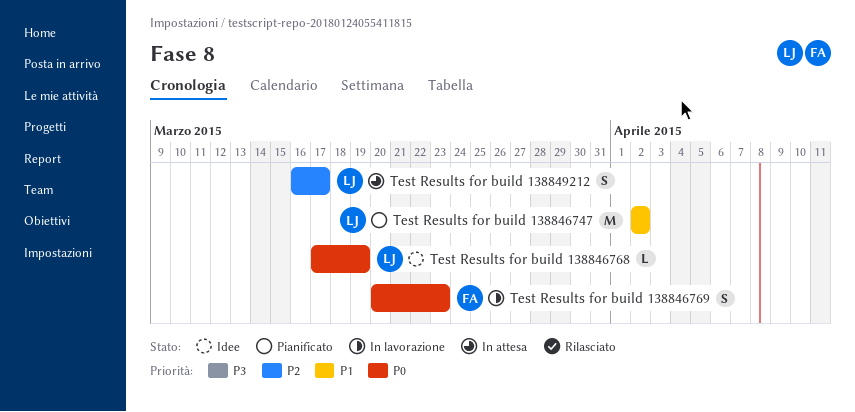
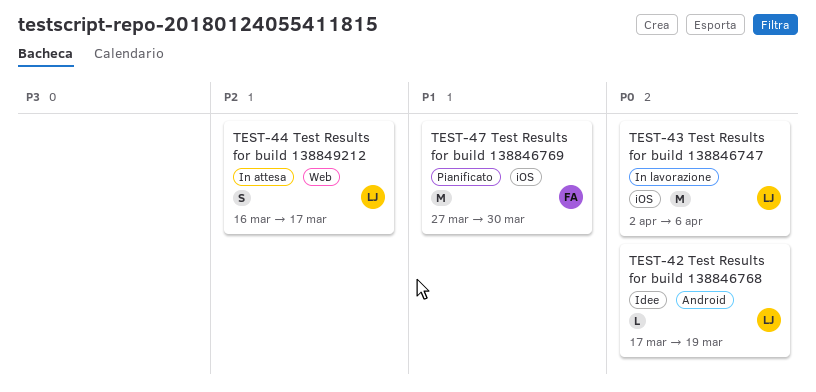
Test Results for build 138846747, status: Pianificato -> In lavorazione
Test Results for build 138846747, priority: P1 -> P0
Test Results for build 138846747, due: Apr 2 -> Apr 6
Test Results for build 138846769, status: In lavorazione -> Pianificato
Test Results for build 138846769, priority: P0 -> P1
Test Results for build 138846769, estimate: S -> M
Test Results for build 138846769, start: Mar 20 -> Mar 27
Test Results for build 138846769, due: Mar 23 -> Mar 30

